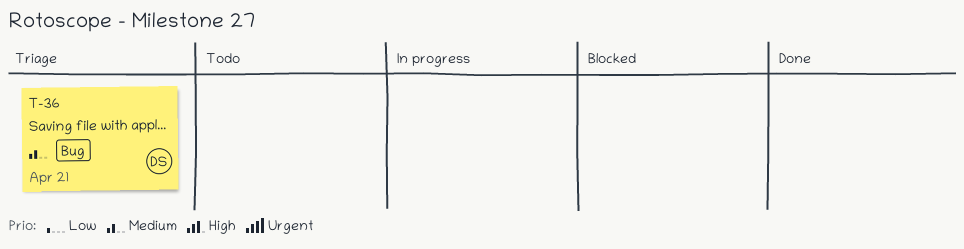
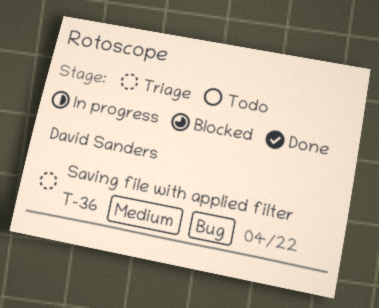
T-36, due: Apr 21 -> Apr 22

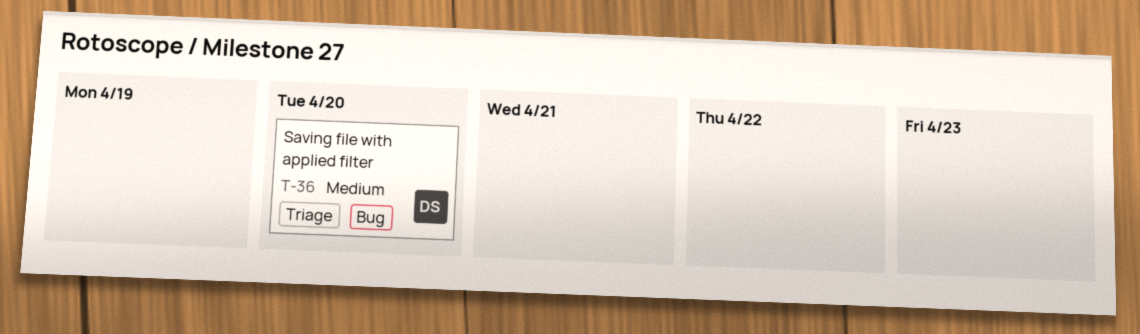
T-36, due: Apr 22 -> Apr 20

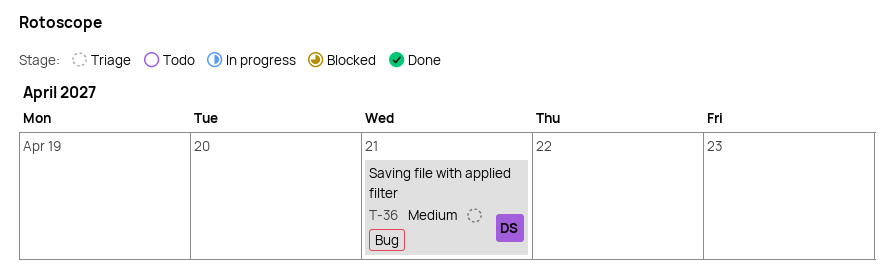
T-36, due: Apr 20 -> Apr 21

